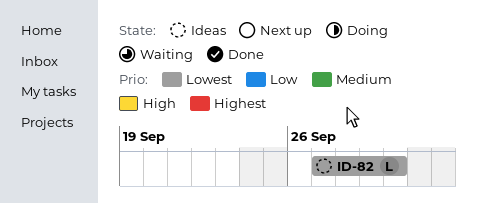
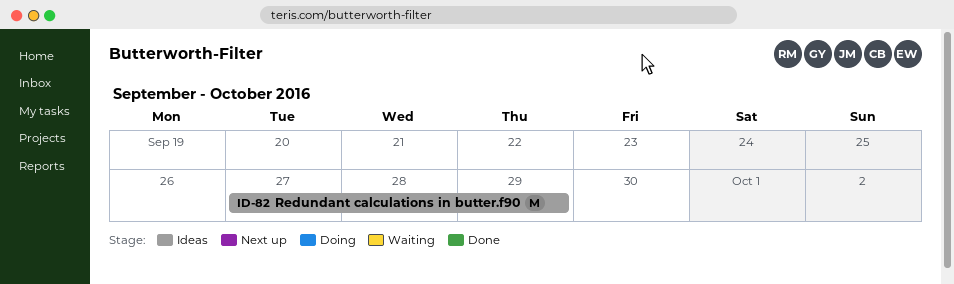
ID-82, estimate: L -> M
ID-82, due: Sep 30 -> Sep 29

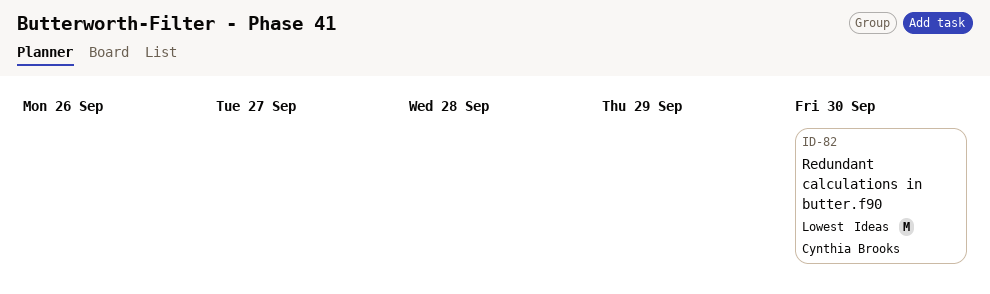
ID-82, due: Sep 29 -> Sep 30

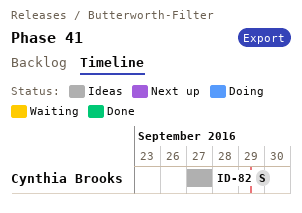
ID-82, estimate: M -> S
ID-82, due: Sep 30 -> Sep 27

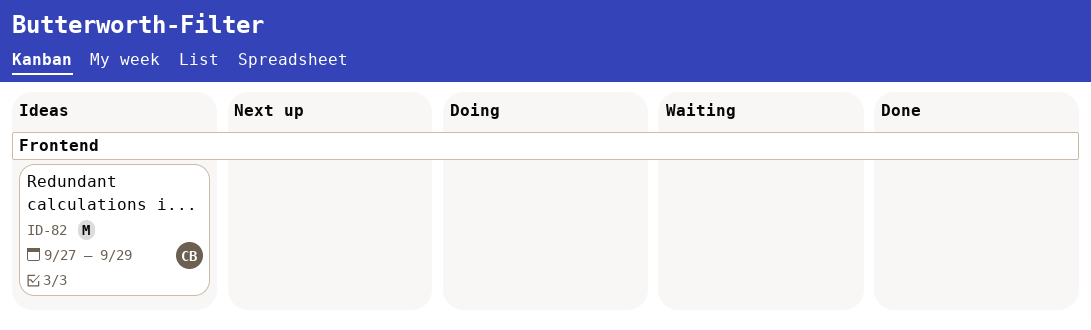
ID-82, estimate: S -> M
ID-82, due: Sep 27 -> Sep 29

